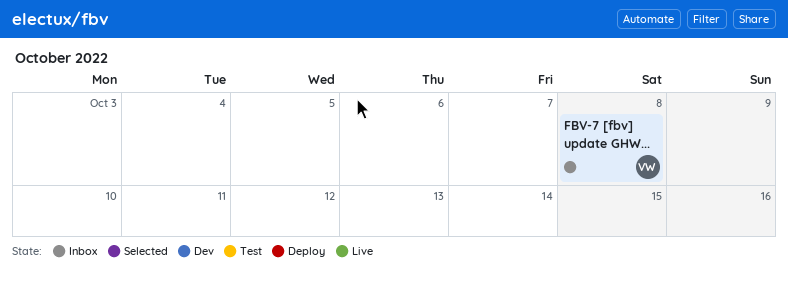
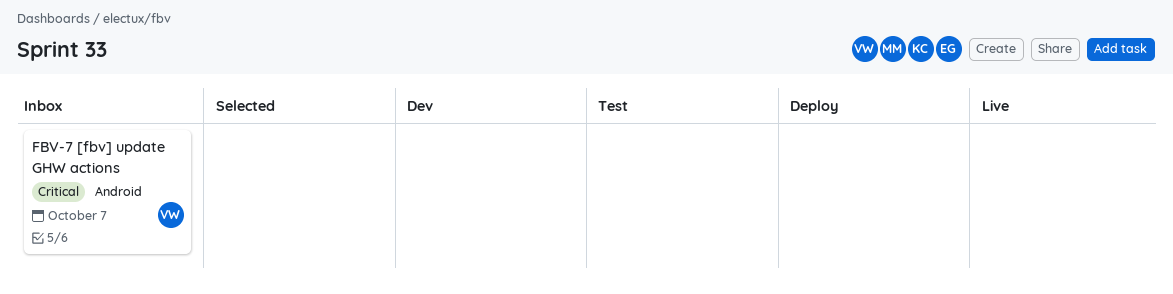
FBV-7, due: Oct 8 -> Oct 7

